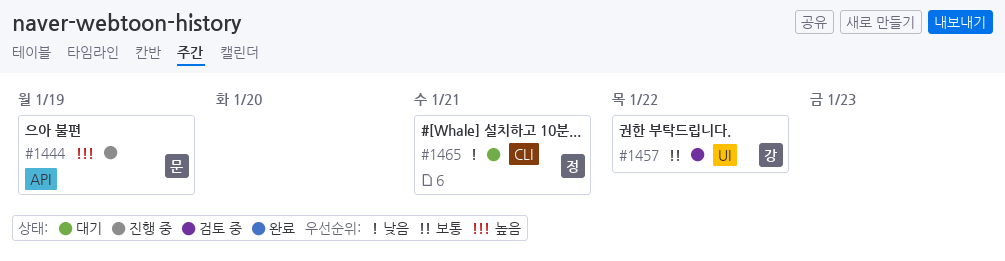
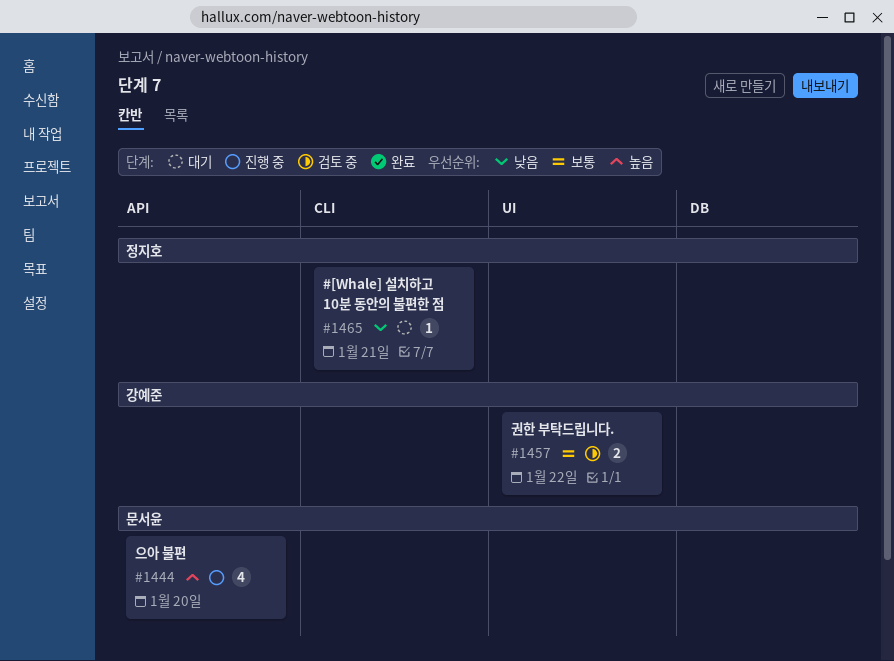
#1444, due: Jan 19 -> Jan 20

